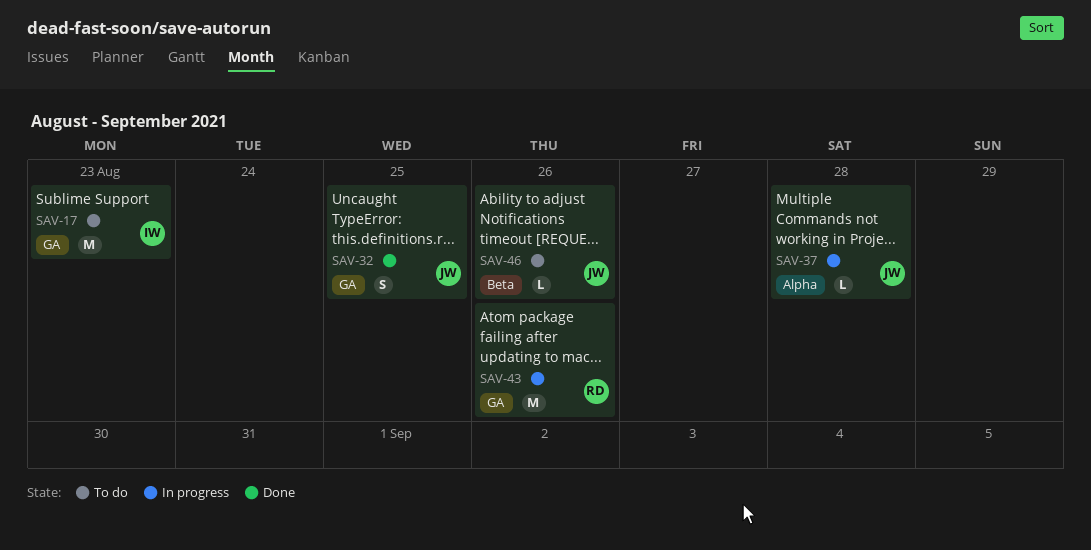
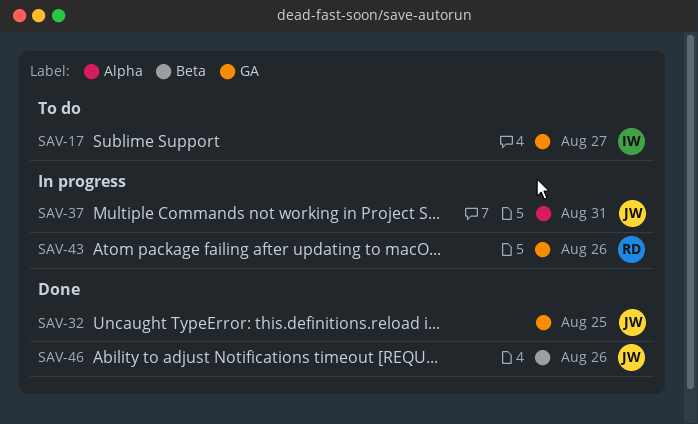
SAV-17, due: Aug 23 -> Aug 27
SAV-37, due: Aug 28 -> Aug 31
SAV-46, status: To do -> Done

